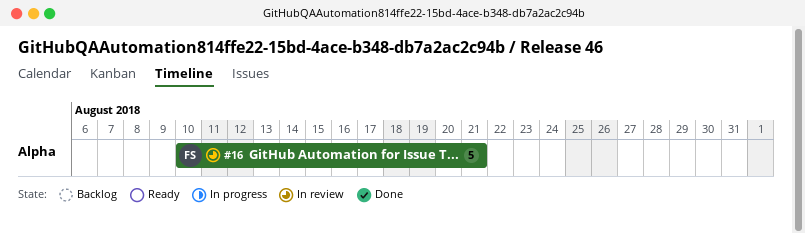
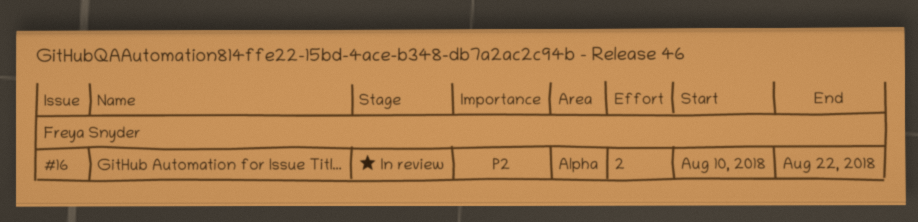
#16, estimate: 5 -> 2
#16, due: Aug 21 -> Aug 22

